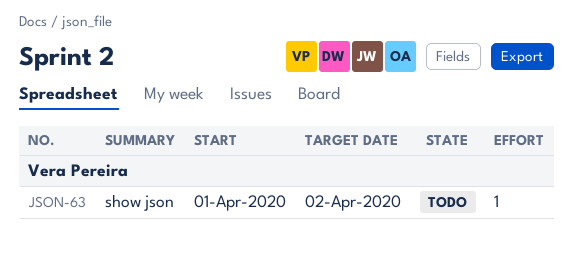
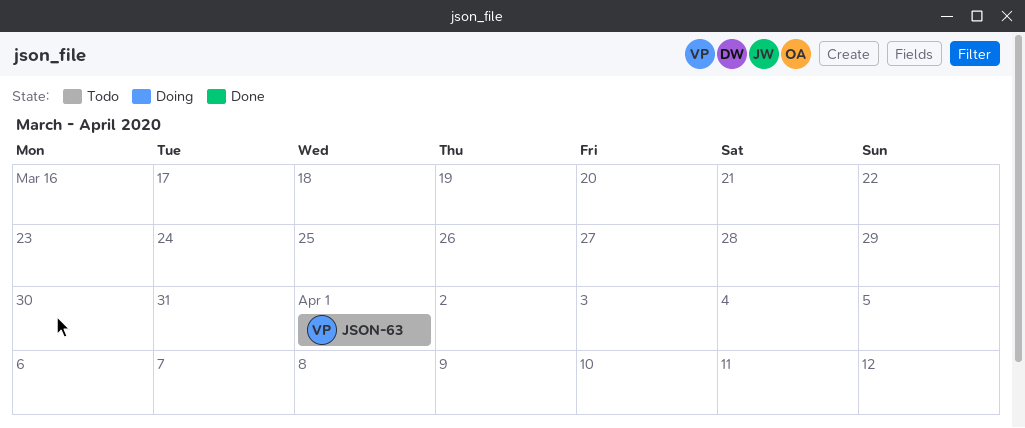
JSON-63, due: Apr 2 -> Apr 1

